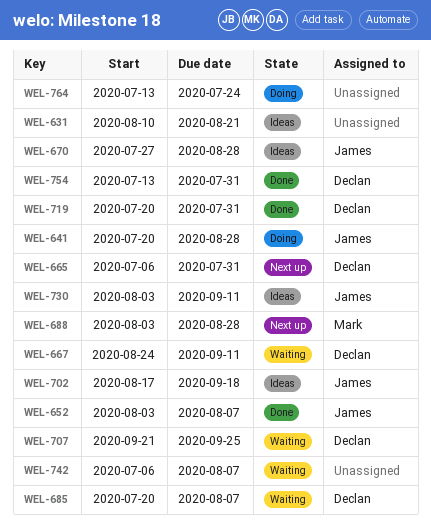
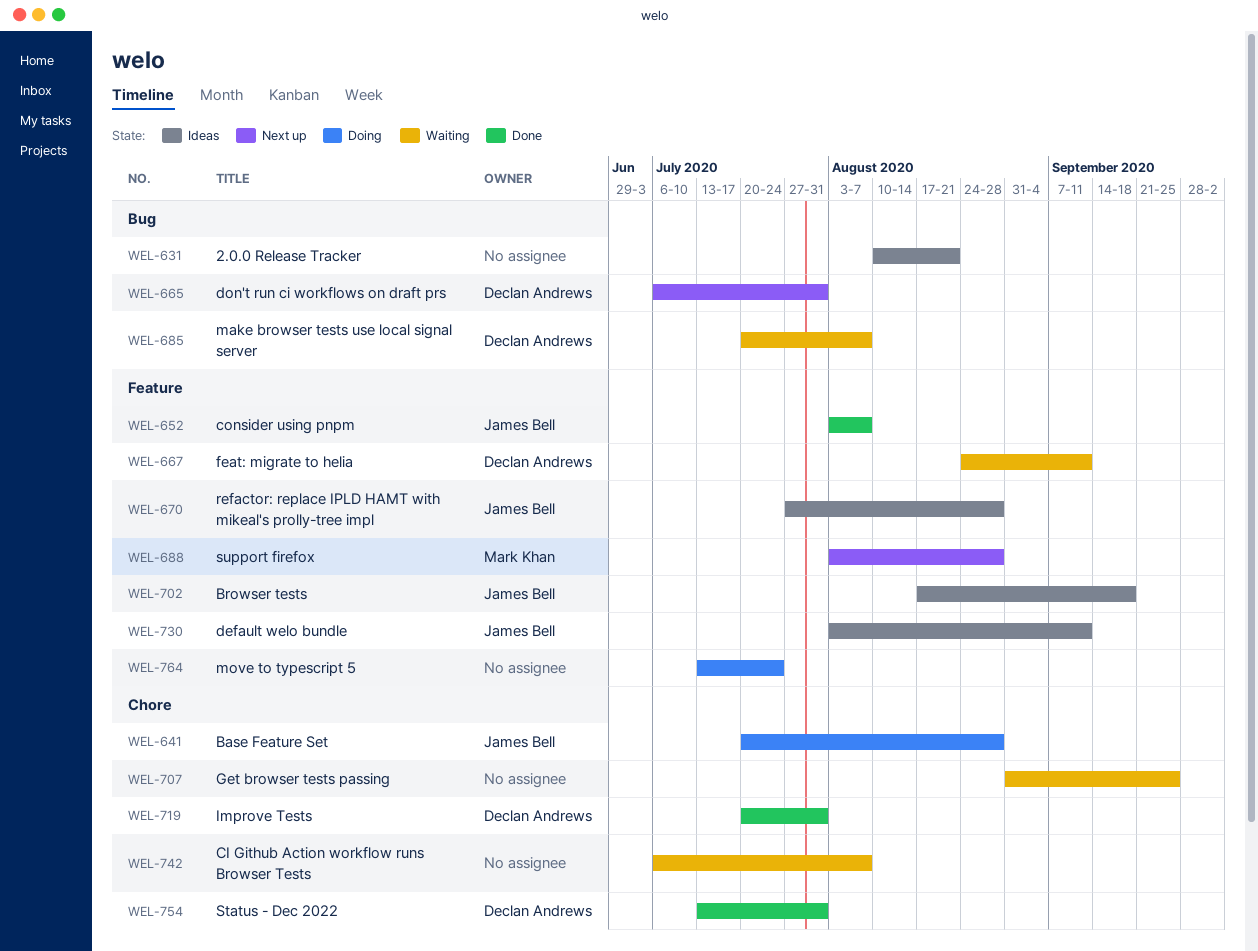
WEL-707, owner: Declan Andrews -> none
WEL-707, start: Sep 21 -> Aug 31

